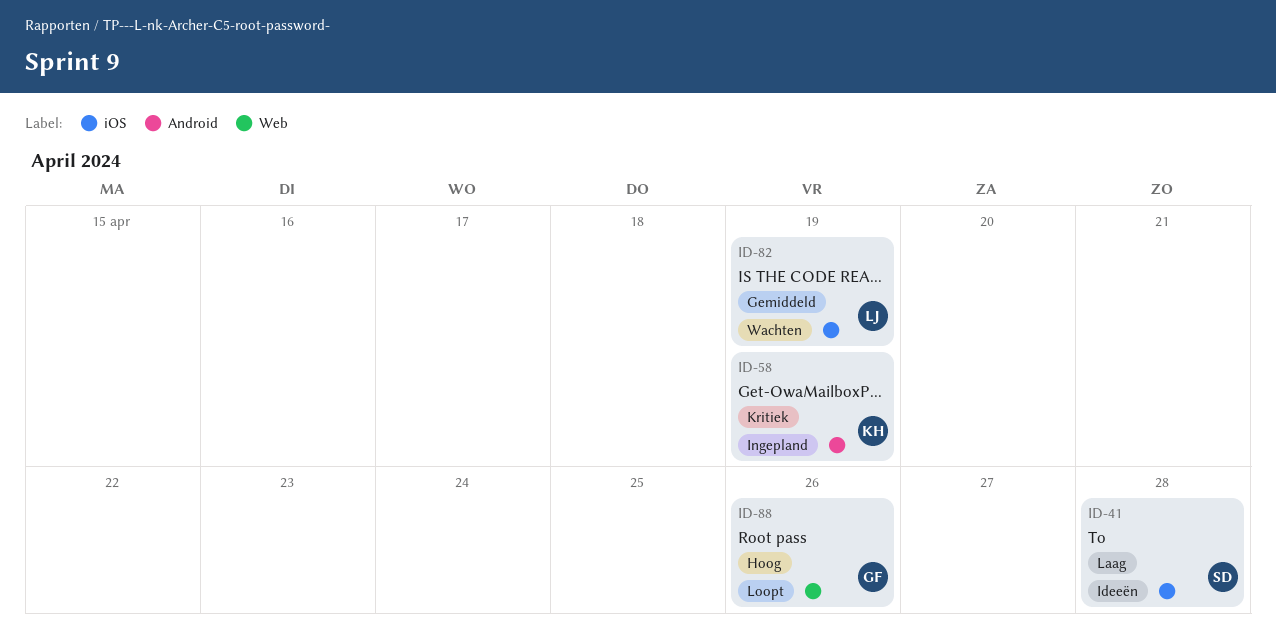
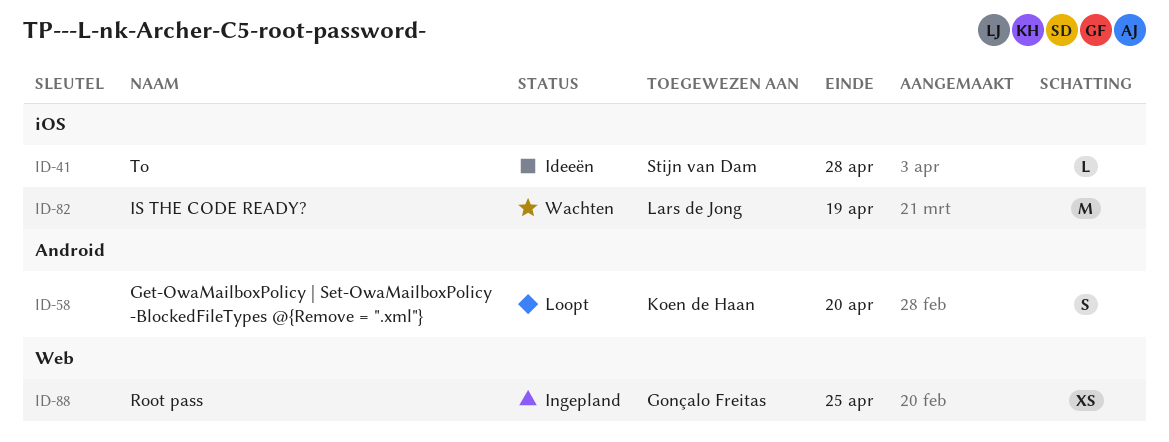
ID-58, status: Ingepland -> Loopt
ID-58, due: Apr 19 -> Apr 20
ID-88, status: Loopt -> Ingepland
ID-88, due: Apr 26 -> Apr 25

